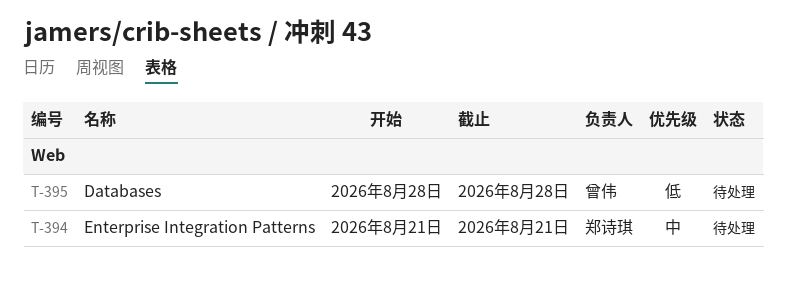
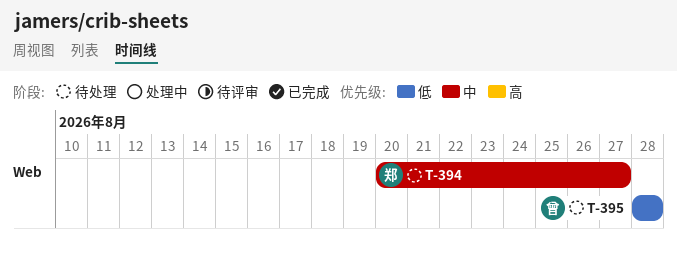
T-394, start: Aug 21 -> Aug 20
T-394, due: Aug 21 -> Aug 27

